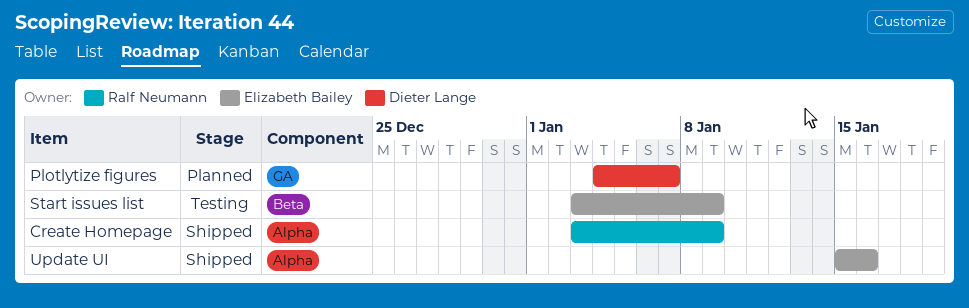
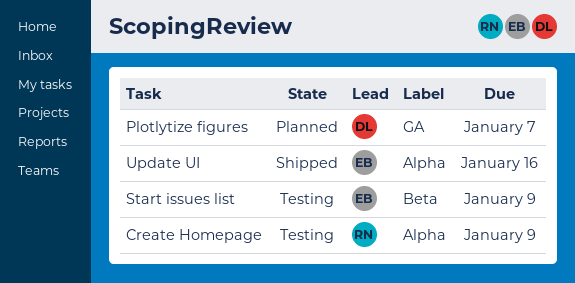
Create Homepage, status: Shipped -> Testing

